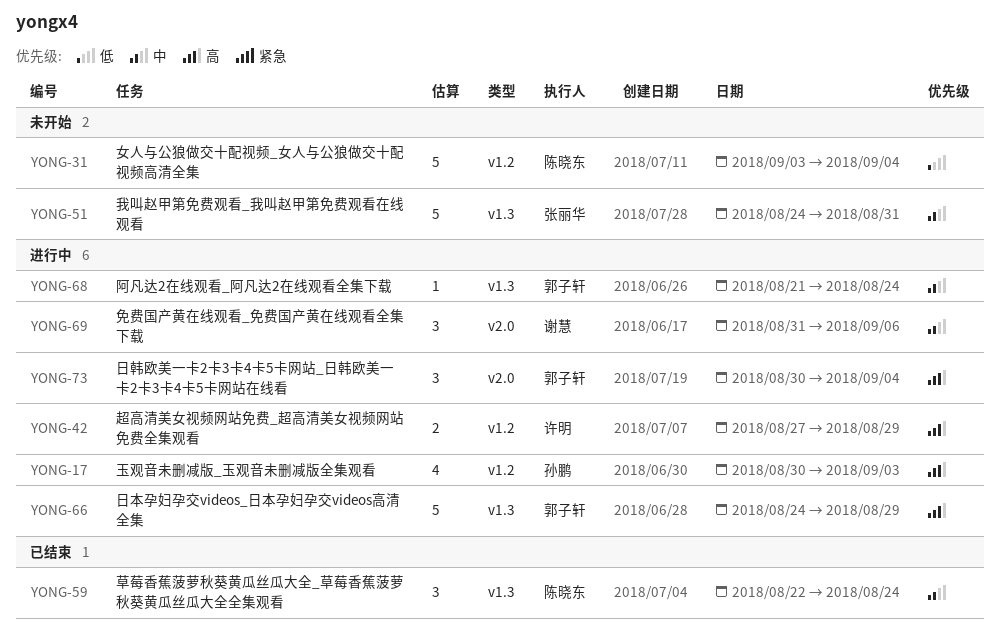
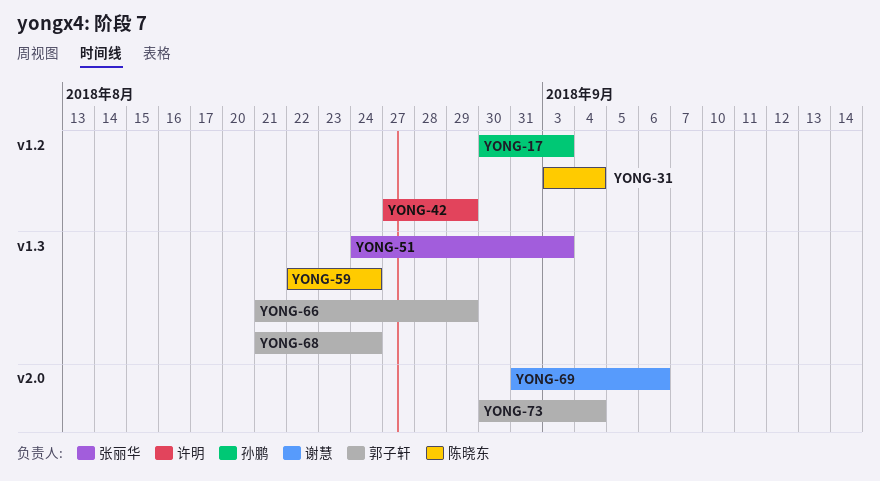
YONG-51, due: Aug 31 -> Sep 3
YONG-66, start: Aug 24 -> Aug 21

